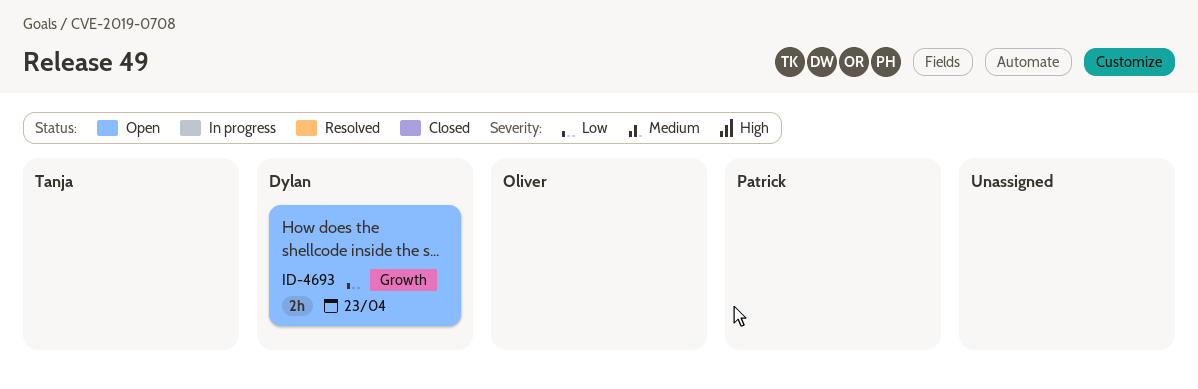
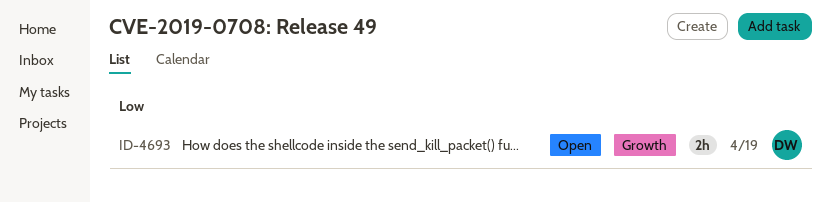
ID-4693, due: Apr 23 -> Apr 19

